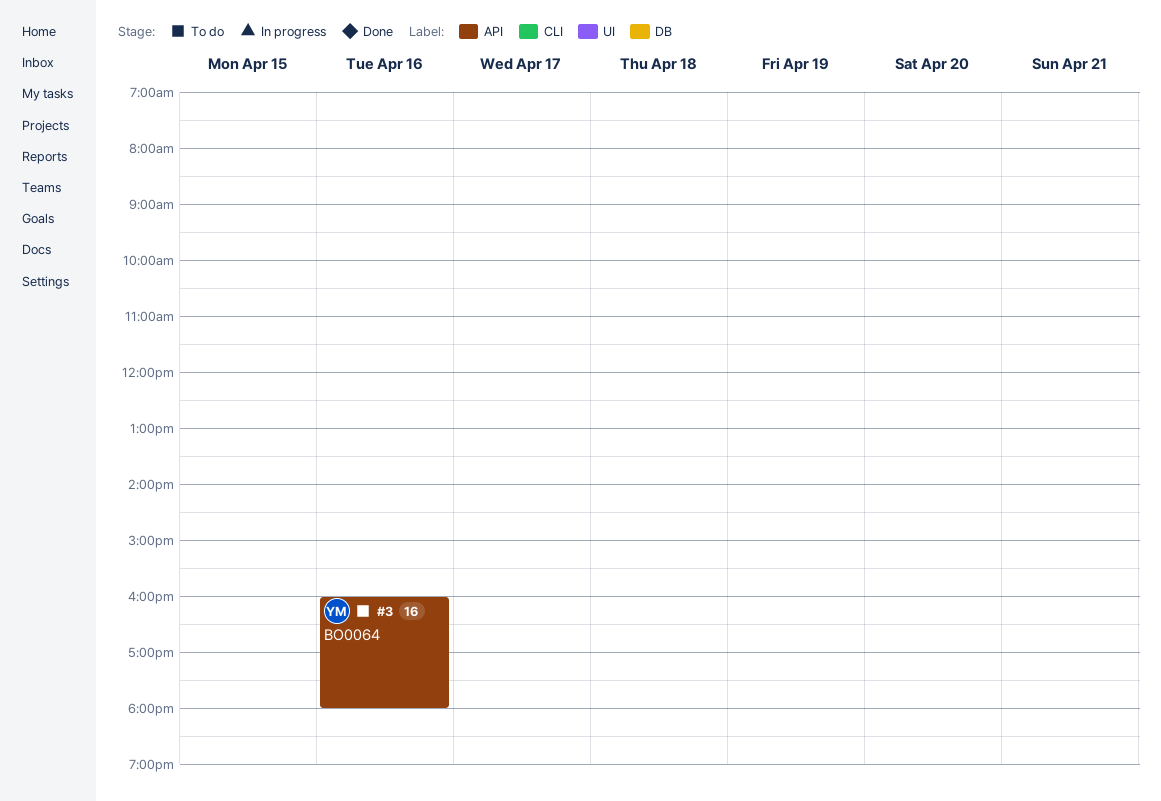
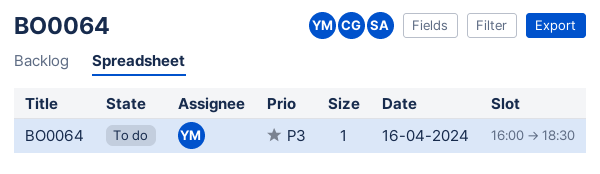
BO0064, estimate: 16 -> 1
BO0064, ends: 18:00 -> 18:30

